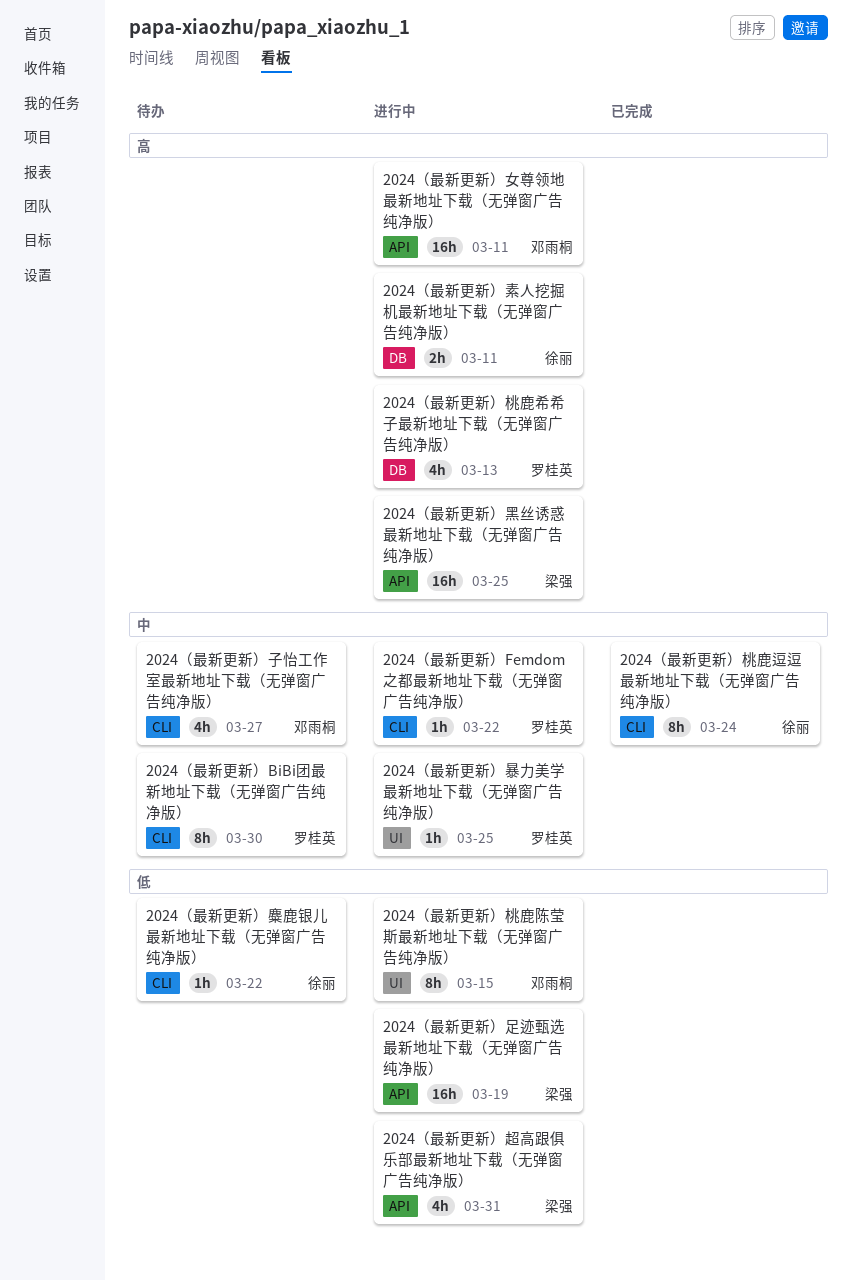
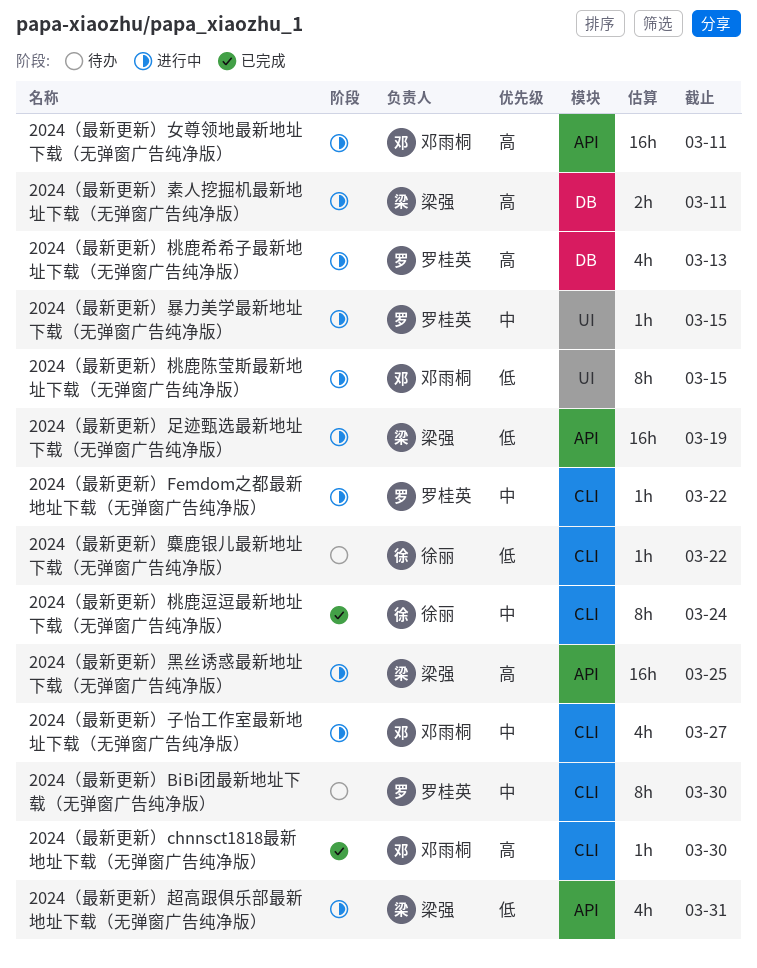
2024（最新更新）chnnsct1818最新地址下载（无弹窗广告纯净版）: none -> present
2024（最新更新）子怡工作室最新地址下载（无弹窗广告纯净版）, status: 待办 -> 进行中
2024（最新更新）暴力美学最新地址下载（无弹窗广告纯净版）, due: Mar 25 -> Mar 15
2024（最新更新）素人挖掘机最新地址下载（无弹窗广告纯净版）, owner: 徐丽 -> 梁强

